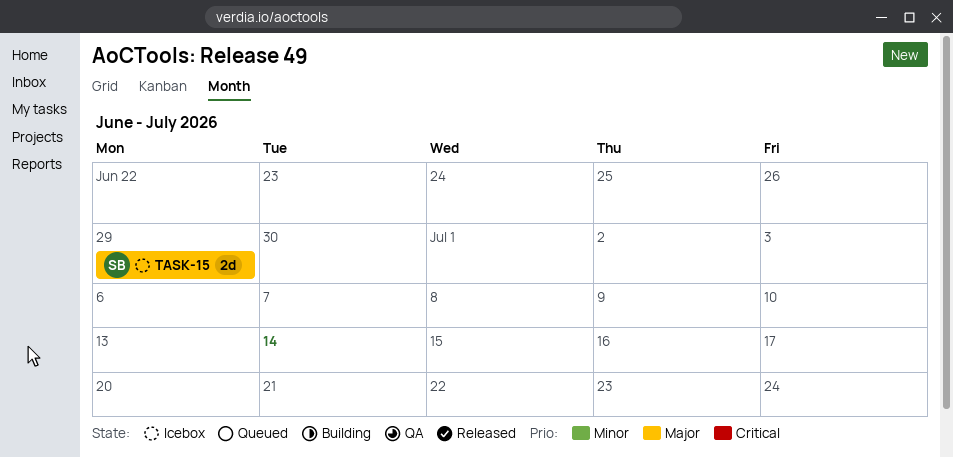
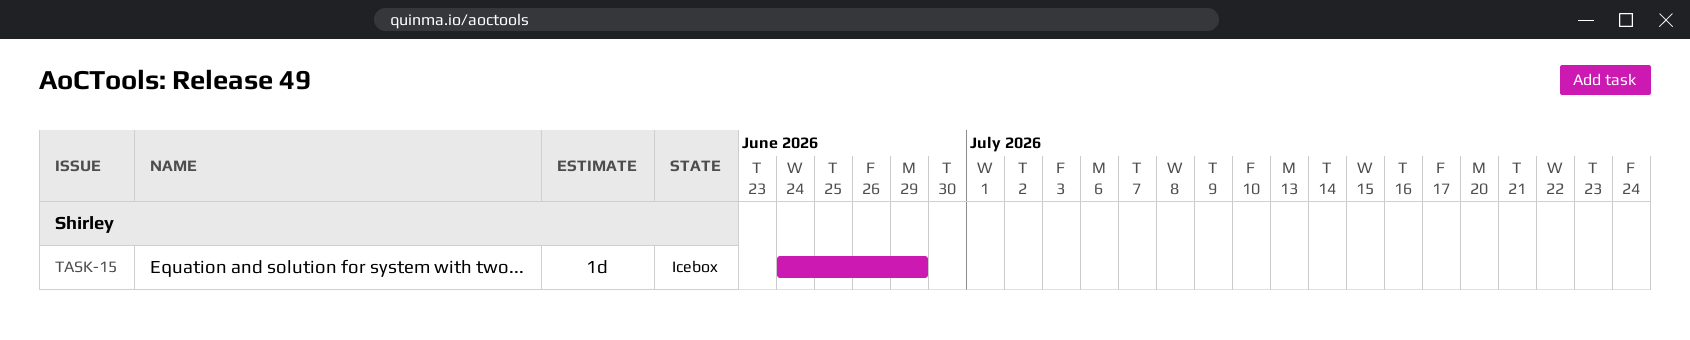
TASK-15, estimate: 2d -> 1d
TASK-15, start: Jun 29 -> Jun 24

